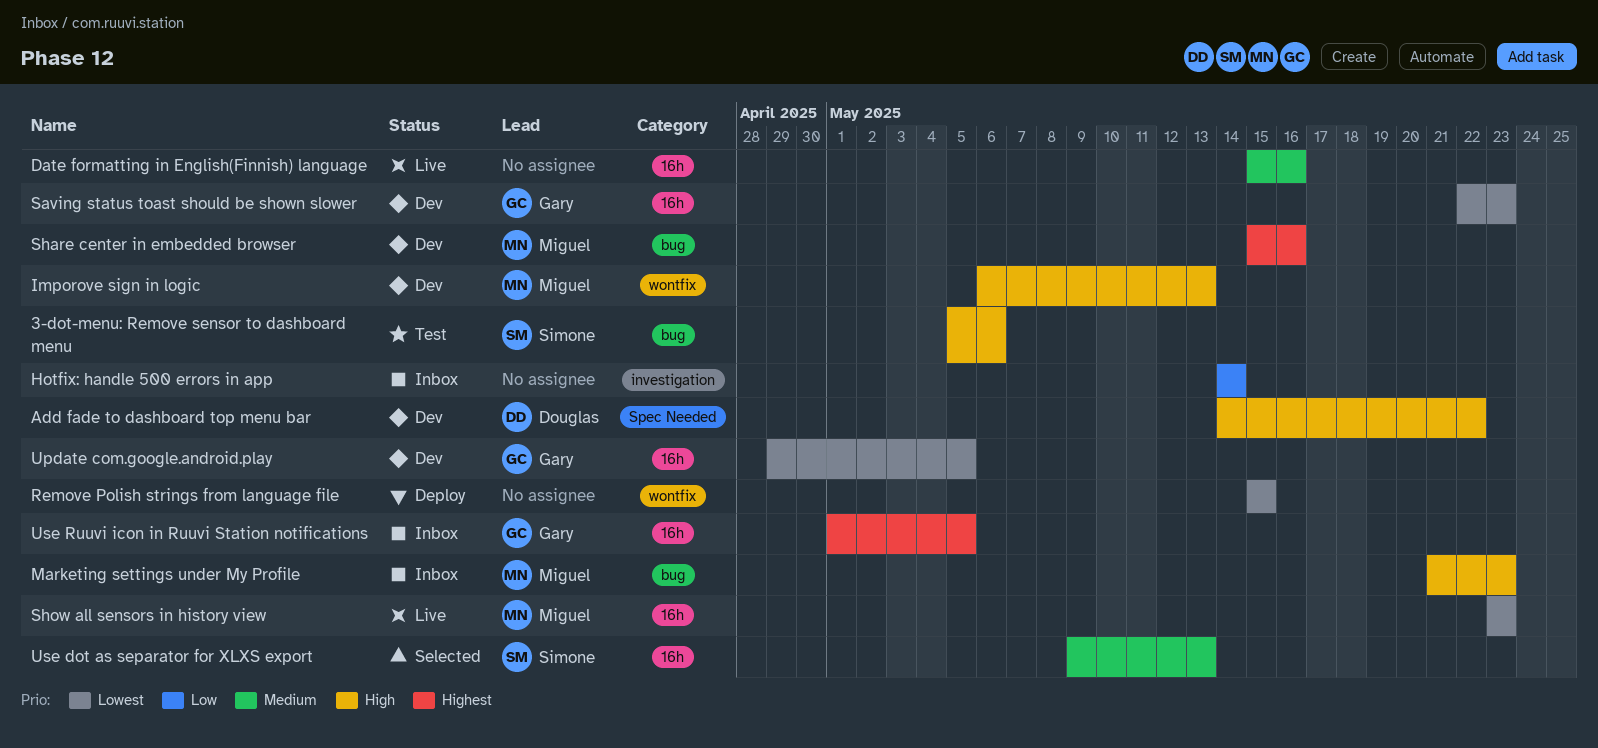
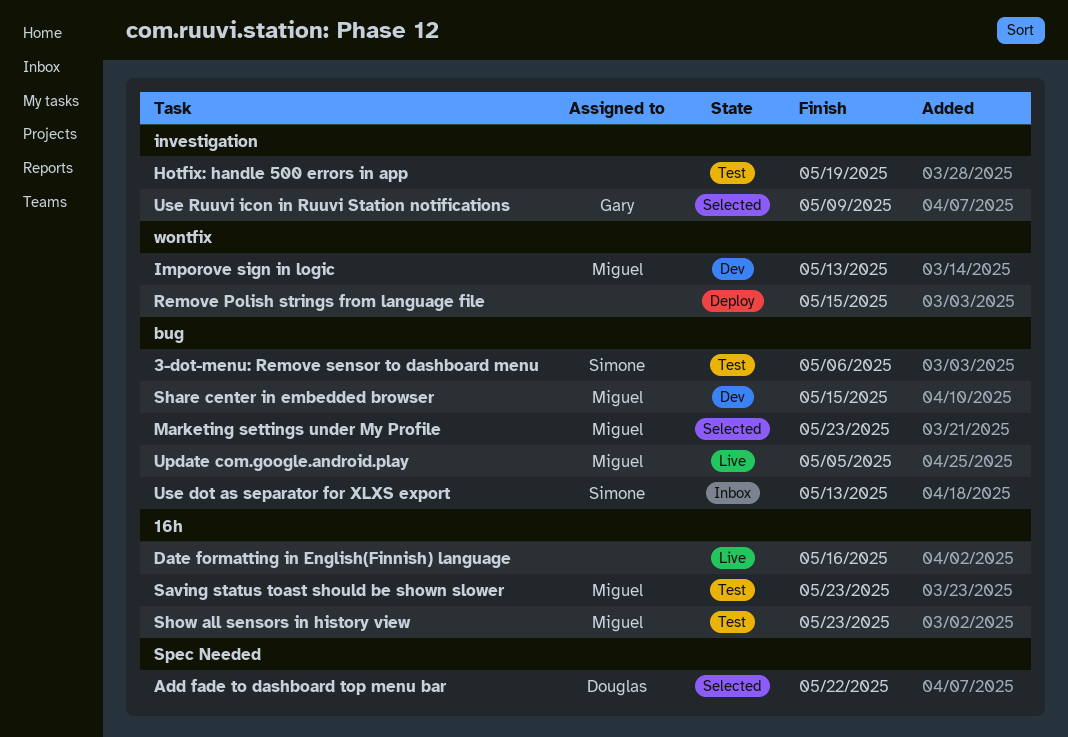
Add fade to dashboard top menu bar, status: Dev -> Selected
Hotfix: handle 500 errors in app, status: Inbox -> Test
Hotfix: handle 500 errors in app, due: May 14 -> May 19
Marketing settings under My Profile, status: Inbox -> Selected
Saving status toast should be shown slower, status: Dev -> Test
Saving status toast should be shown slower, owner: Gary -> Miguel
Share center in embedded browser, due: May 16 -> May 15
Show all sensors in history view, status: Live -> Test
Update com.google.android.play, status: Dev -> Live
Update com.google.android.play, owner: Gary -> Miguel
Update com.google.android.play, label: 16h -> bug
Use dot as separator for XLXS export, status: Selected -> Inbox
Use dot as separator for XLXS export, label: 16h -> bug
Use Ruuvi icon in Ruuvi Station notifications, status: Inbox -> Selected
Use Ruuvi icon in Ruuvi Station notifications, label: 16h -> investigation
Use Ruuvi icon in Ruuvi Station notifications, due: May 5 -> May 9

